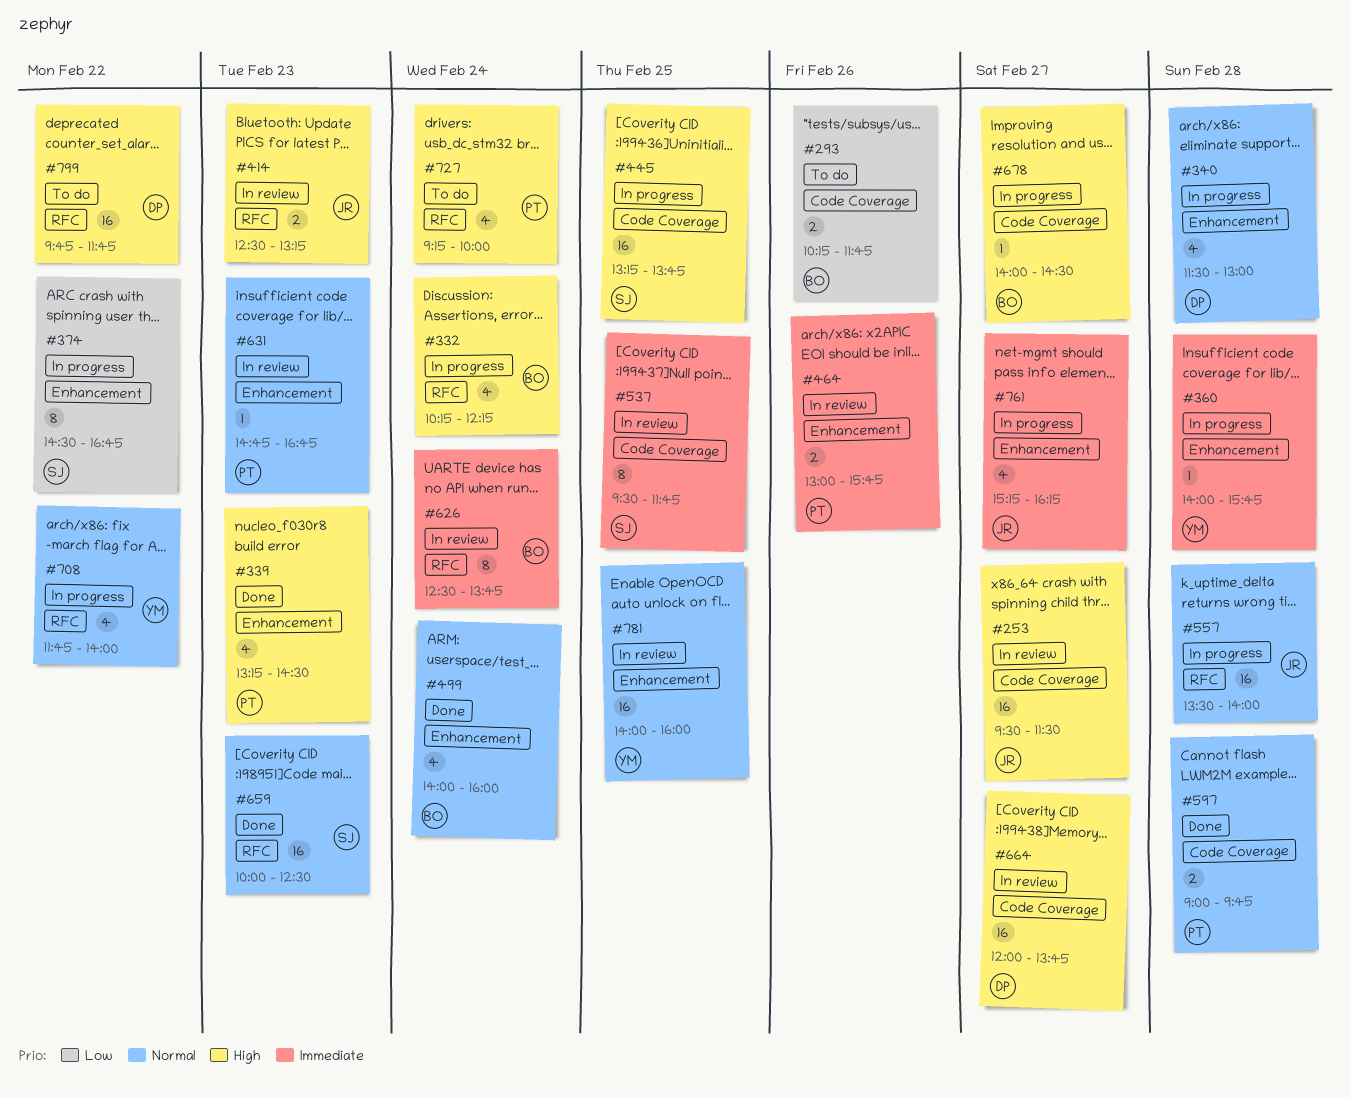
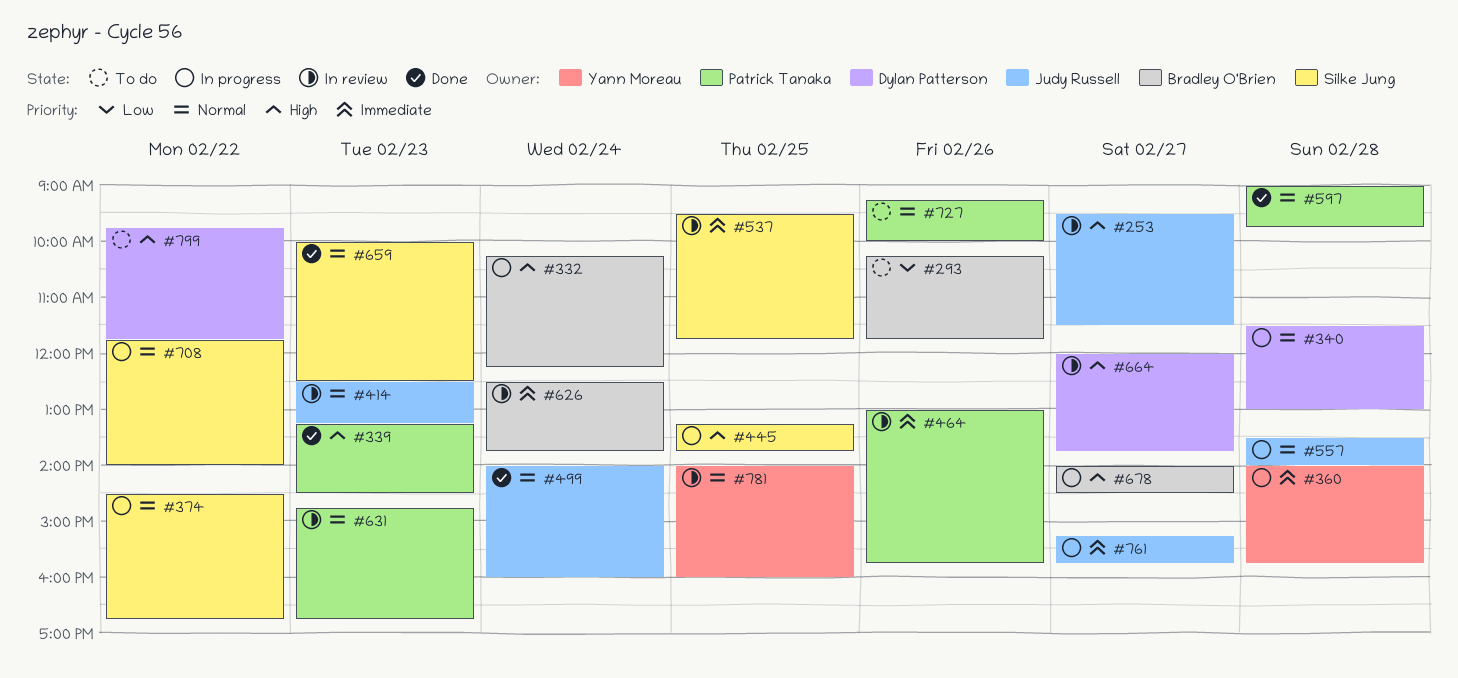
#374, priority: Low -> Normal
#414, priority: High -> Normal
#499, owner: Bradley O'Brien -> Judy Russell
#708, owner: Yann Moreau -> Silke Jung
#727, priority: High -> Normal
#727, day: Feb 24 -> Feb 26
#761, ends: 16:15 -> 15:45

